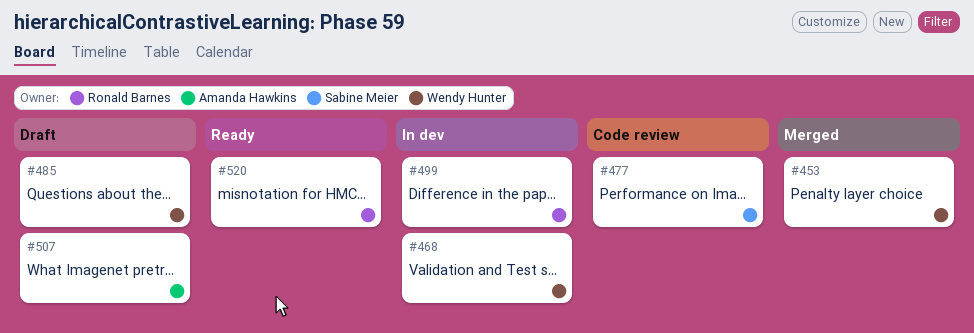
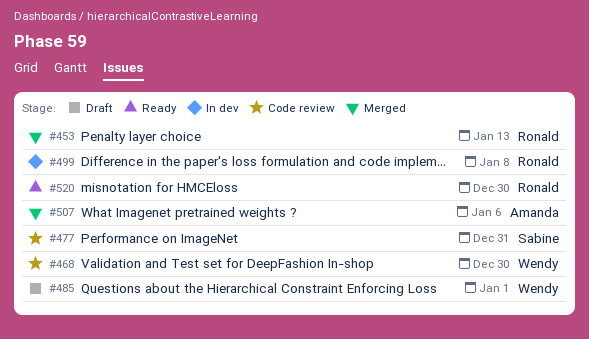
#453, owner: Wendy Hunter -> Ronald Barnes
#468, status: In dev -> Code review
#507, status: Draft -> Merged

